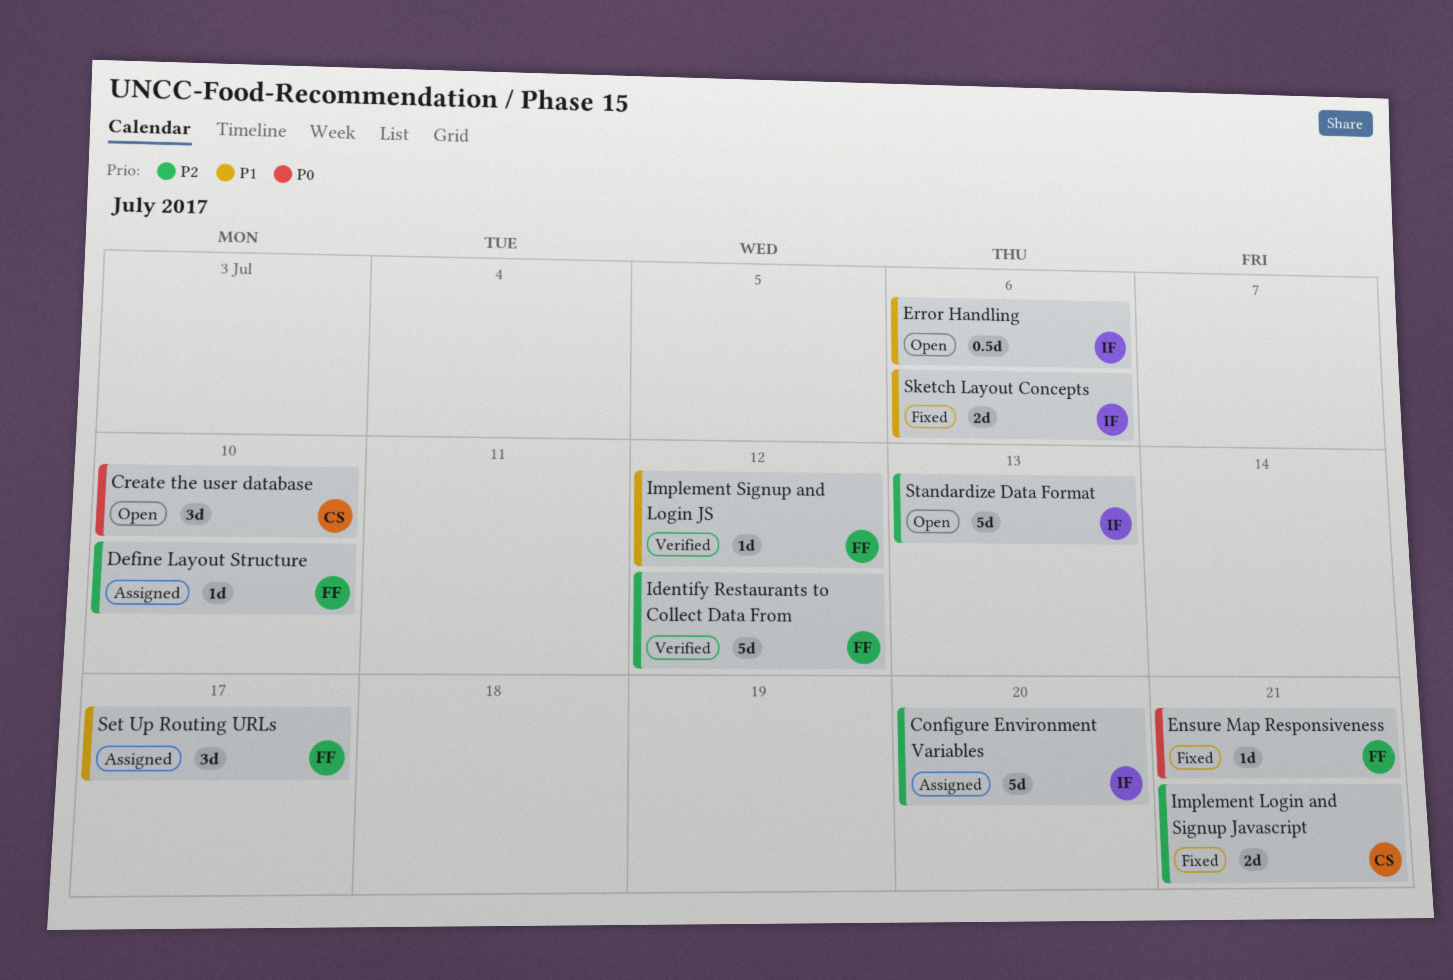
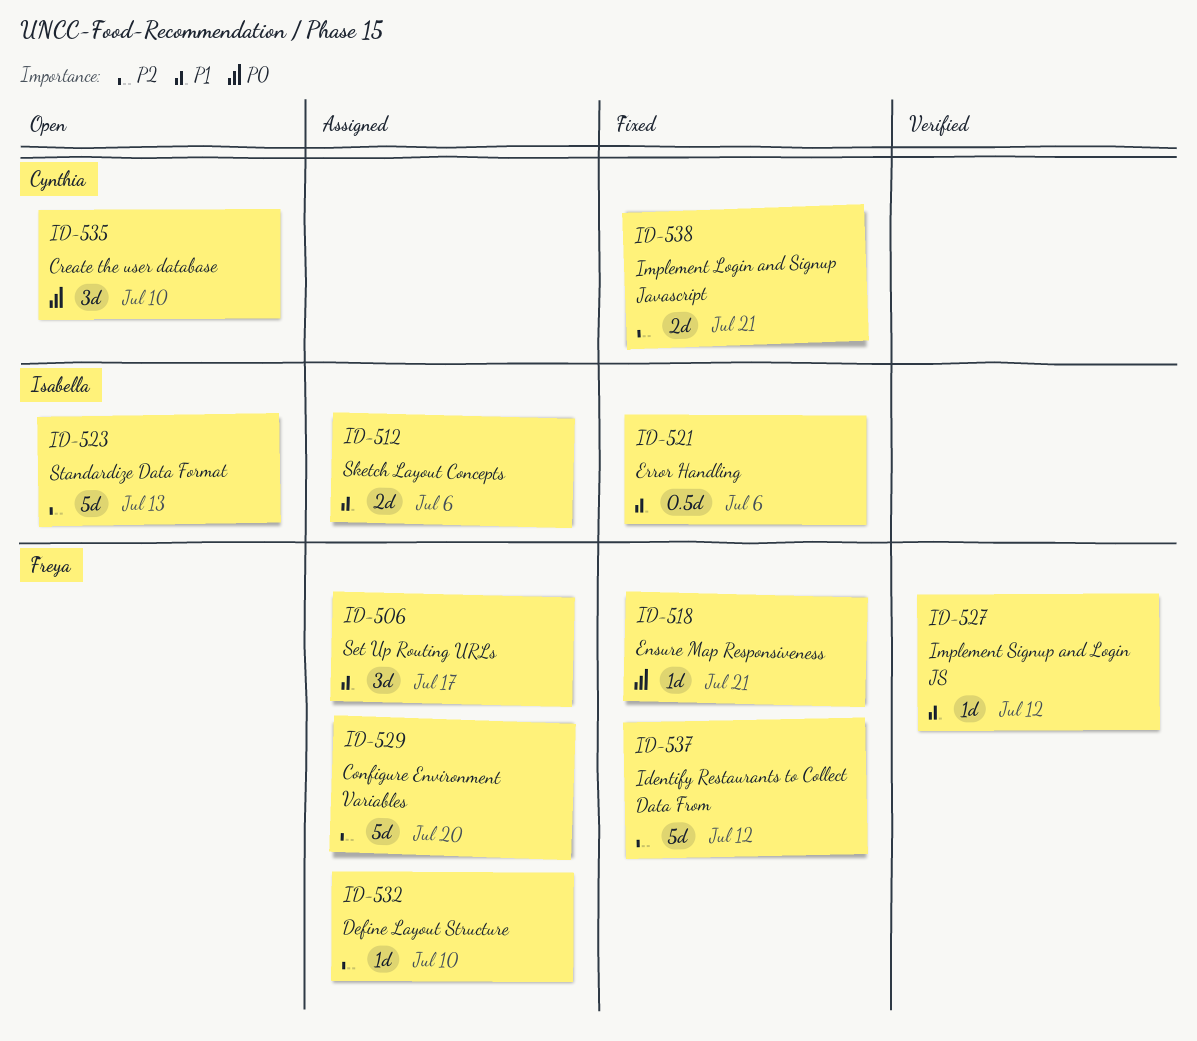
Configure Environment Variables, owner: Isabella -> Freya
Error Handling, status: Open -> Fixed
Identify Restaurants to Collect Data From, status: Verified -> Fixed
Sketch Layout Concepts, status: Fixed -> Assigned

